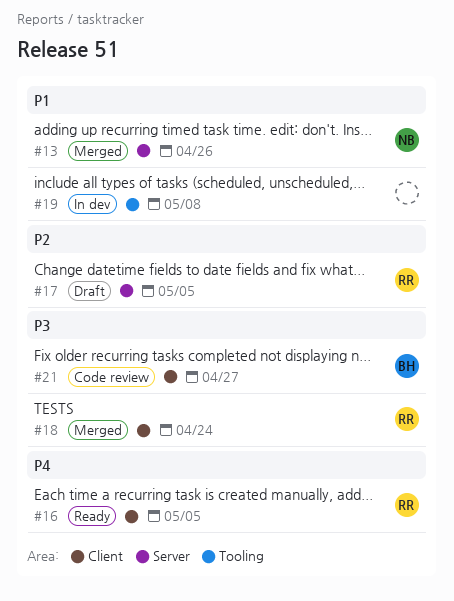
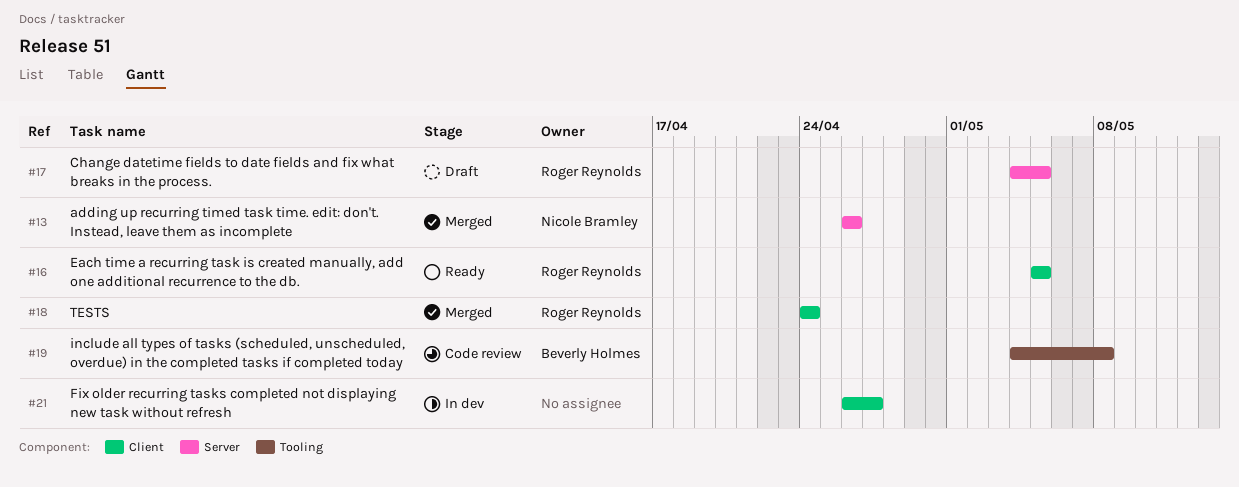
#19, status: In dev -> Code review
#19, owner: none -> Beverly Holmes
#21, status: Code review -> In dev
#21, owner: Beverly Holmes -> none

